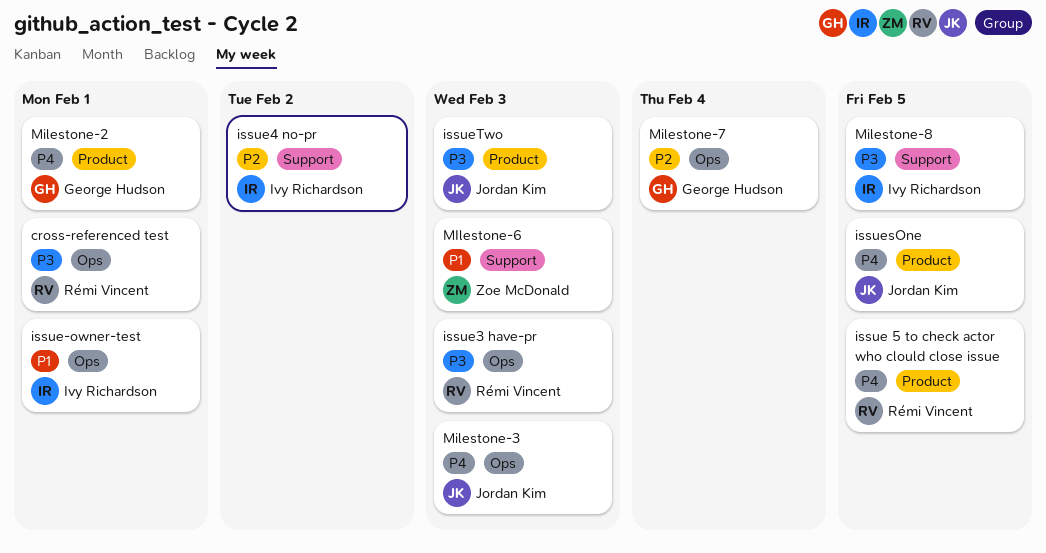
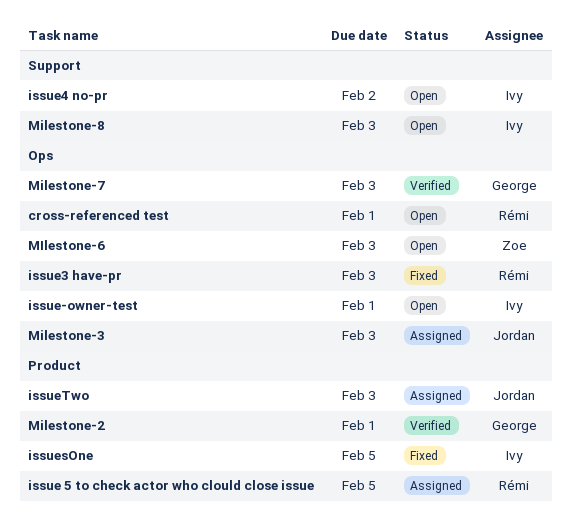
issuesOne, owner: Jordan Kim -> Ivy Richardson
MIlestone-6, label: Support -> Ops
Milestone-7, due: Feb 4 -> Feb 3
Milestone-8, due: Feb 5 -> Feb 3

